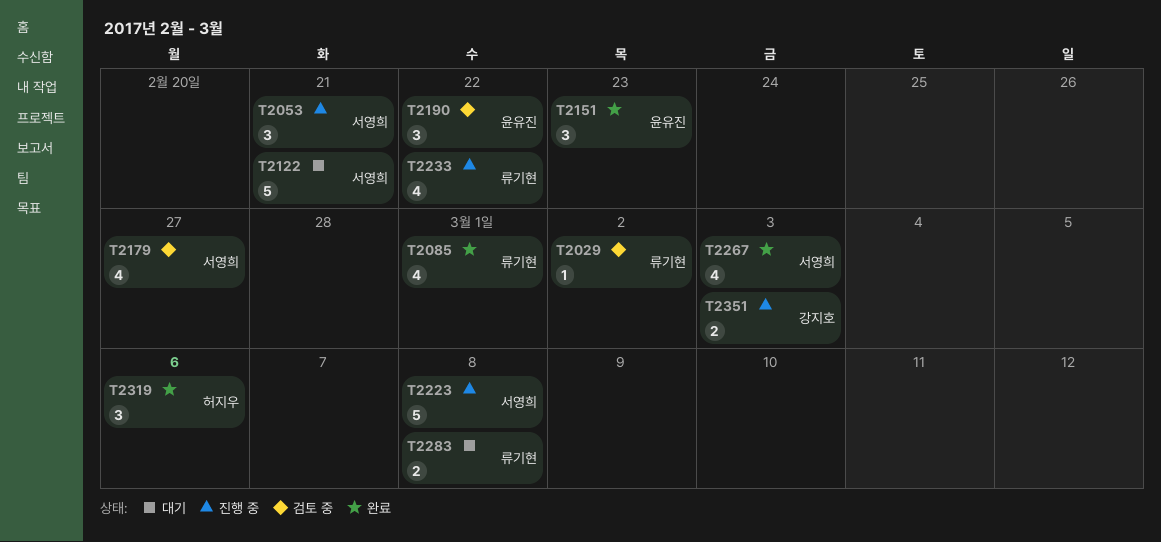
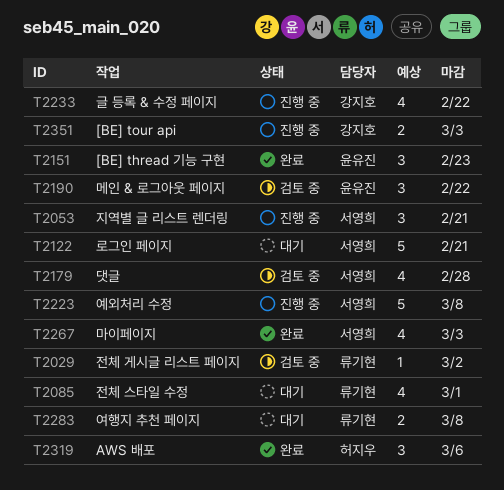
T2085, status: 완료 -> 대기
T2179, due: Feb 27 -> Feb 28
T2233, owner: 류기현 -> 강지호

